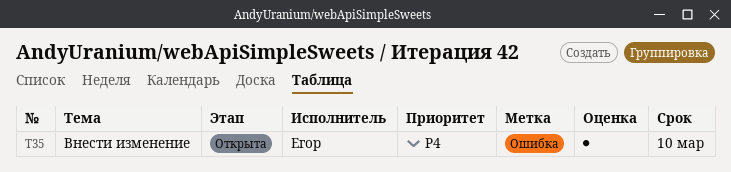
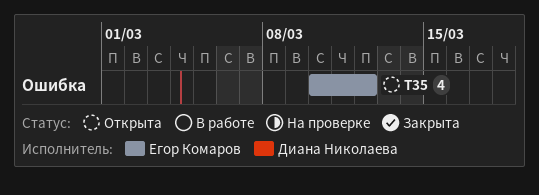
T35, estimate: 1 -> 4
T35, due: Mar 10 -> Mar 12

